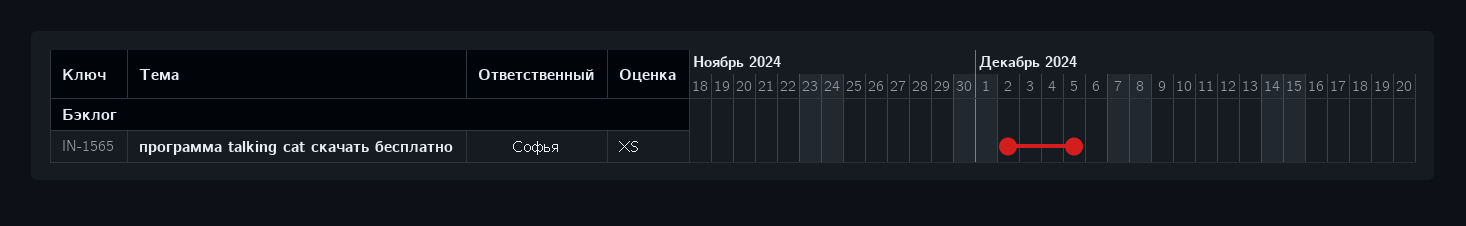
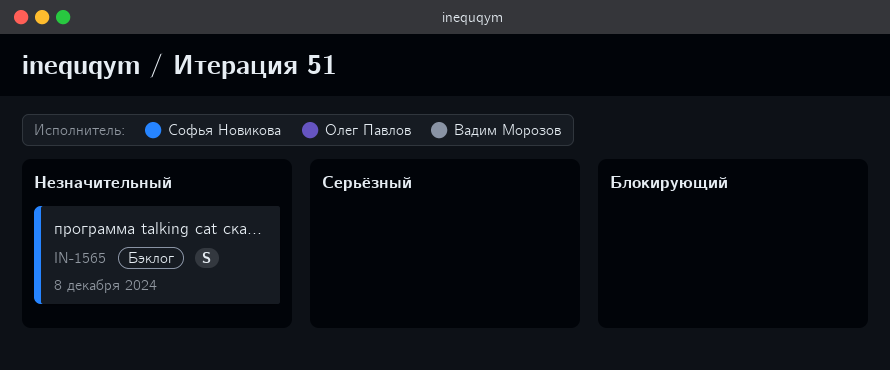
IN-1565, estimate: XS -> S
IN-1565, due: Dec 5 -> Dec 8

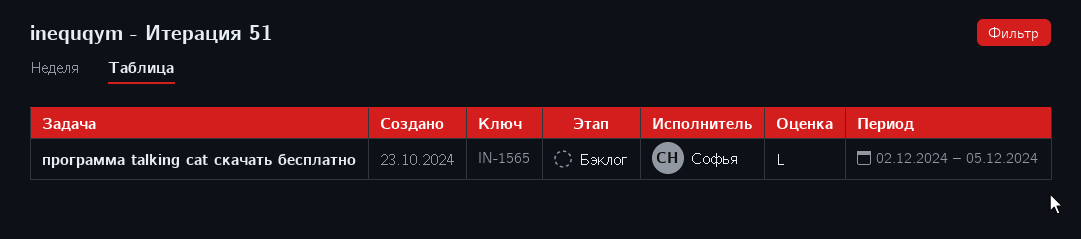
IN-1565, estimate: S -> L
IN-1565, due: Dec 8 -> Dec 5

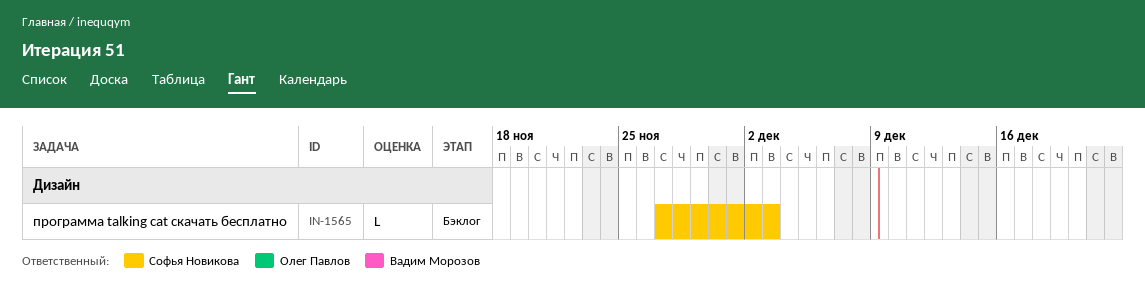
IN-1565, start: Dec 2 -> Nov 27
IN-1565, due: Dec 5 -> Dec 3

